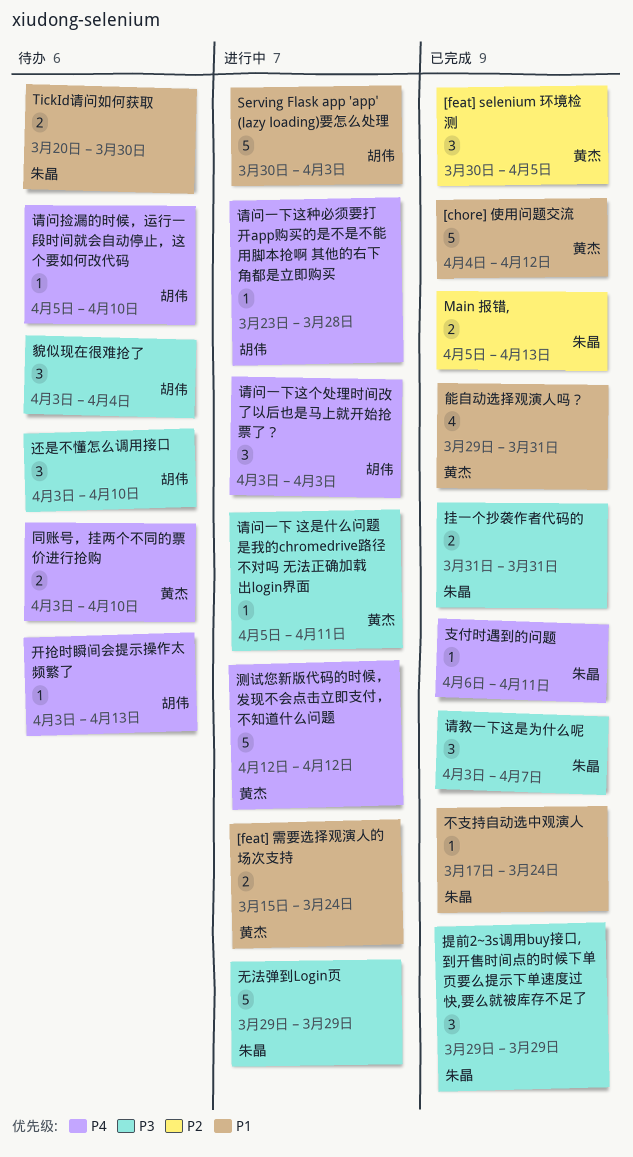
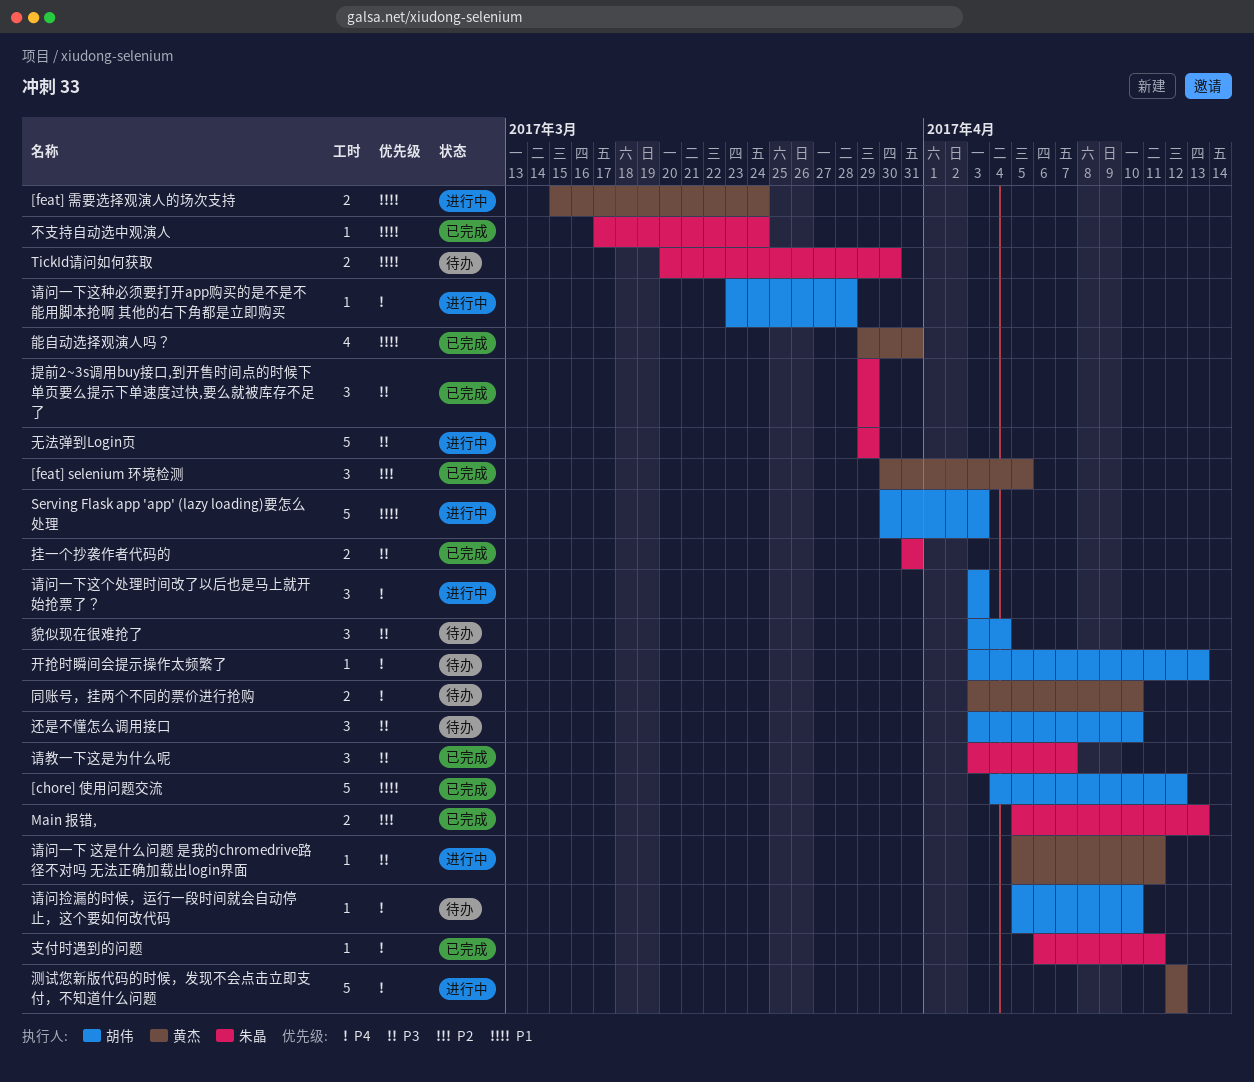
[chore] 使用问题交流, owner: 黄杰 -> 胡伟

